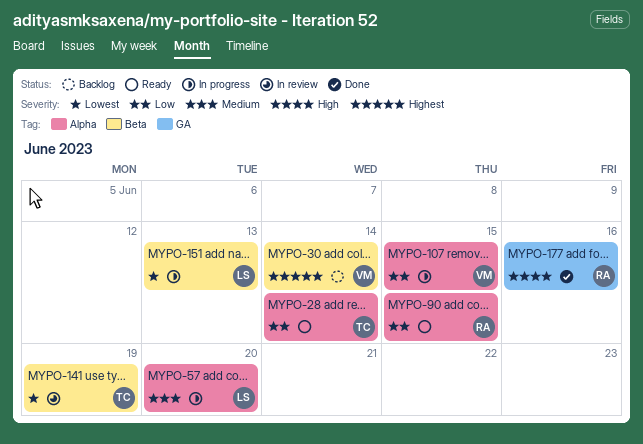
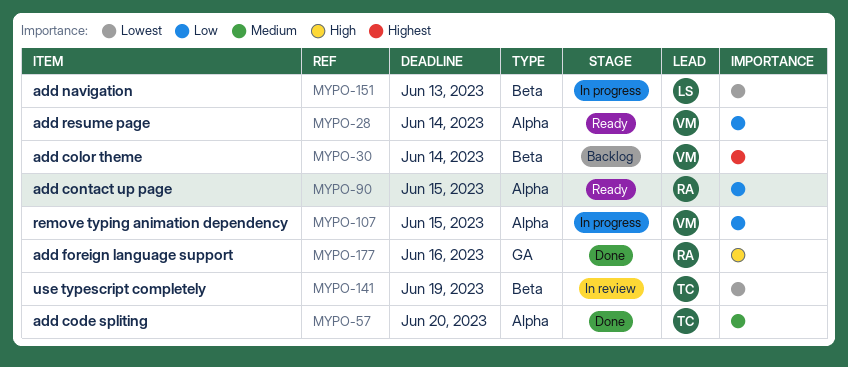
MYPO-28, owner: TC -> VM
MYPO-57, status: In progress -> Done
MYPO-57, owner: LS -> TC

